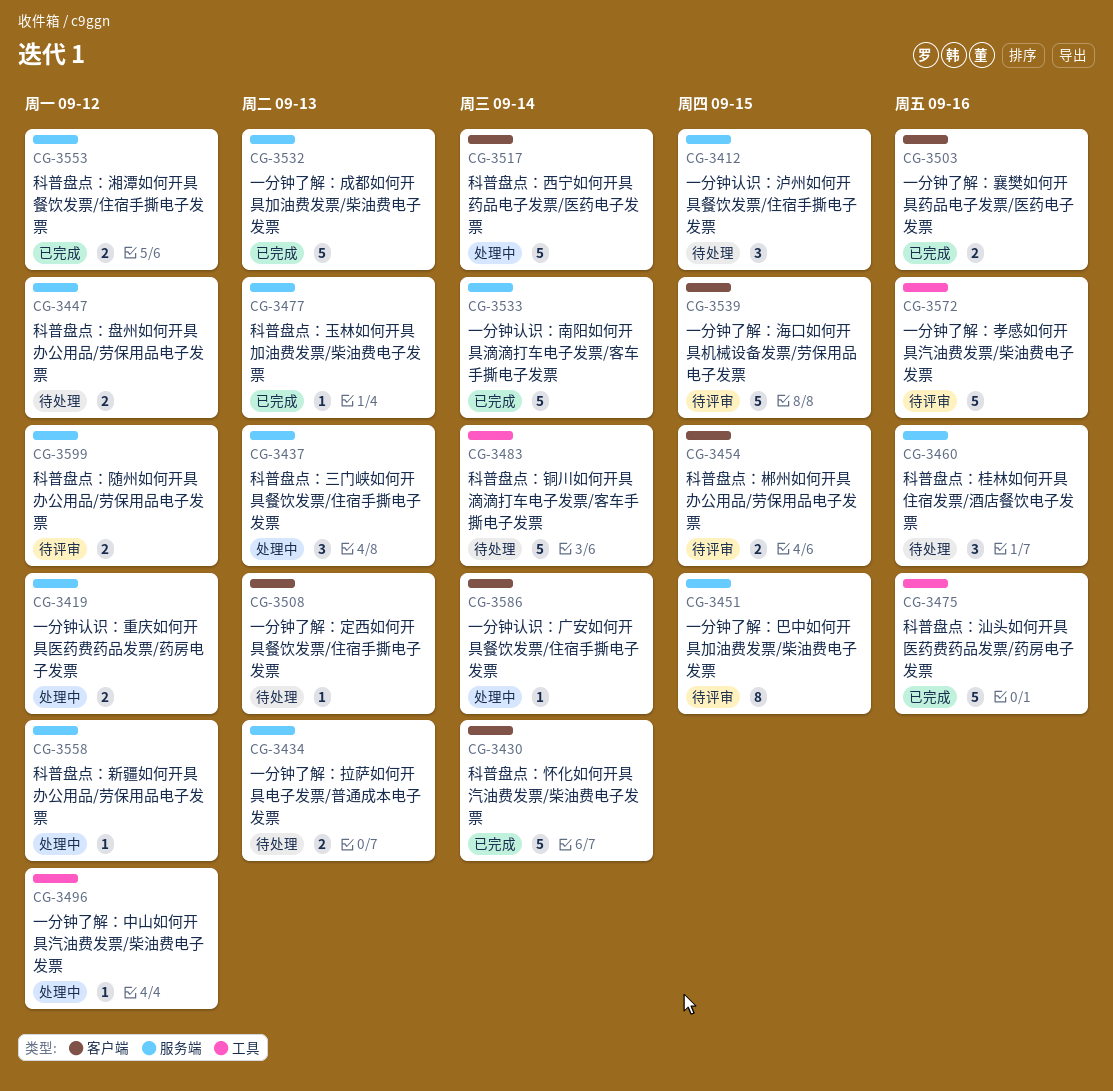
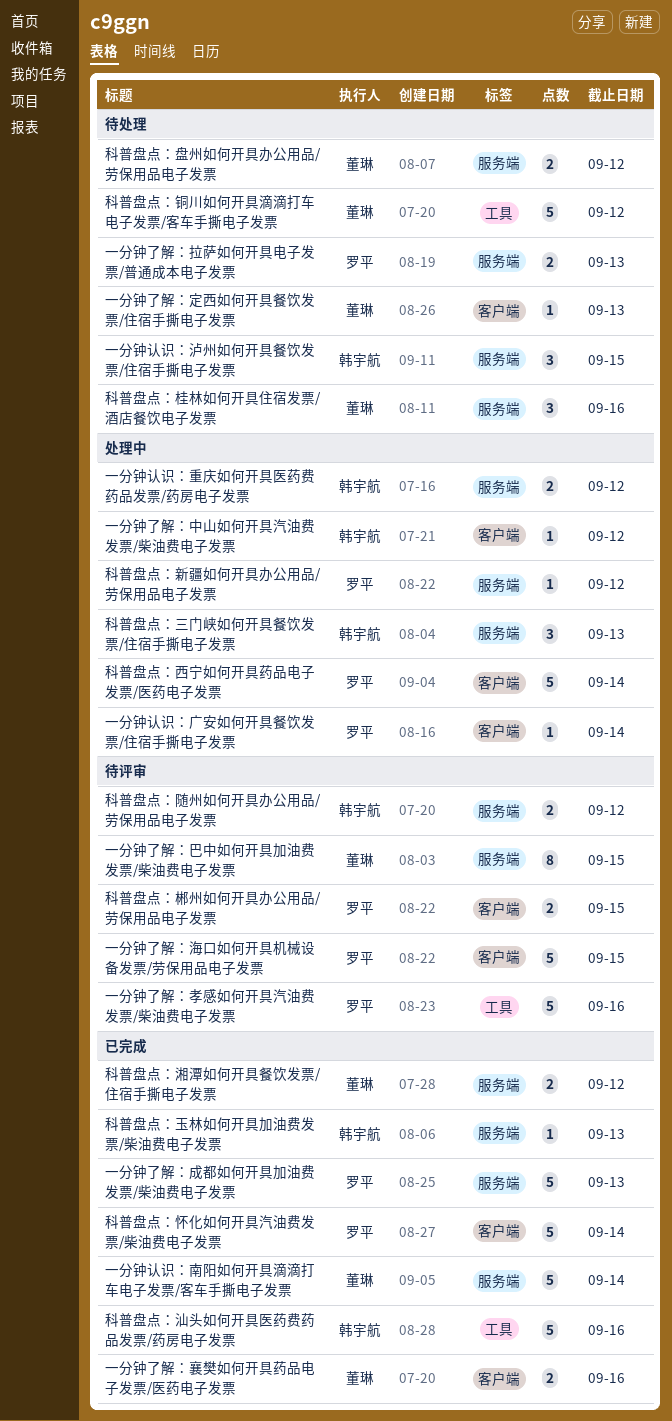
一分钟了解：中山如何开具汽油费发票/柴油费电子发票, label: 工具 -> 客户端
科普盘点：铜川如何开具滴滴打车电子发票/客车手撕电子发票, due: Sep 14 -> Sep 12

